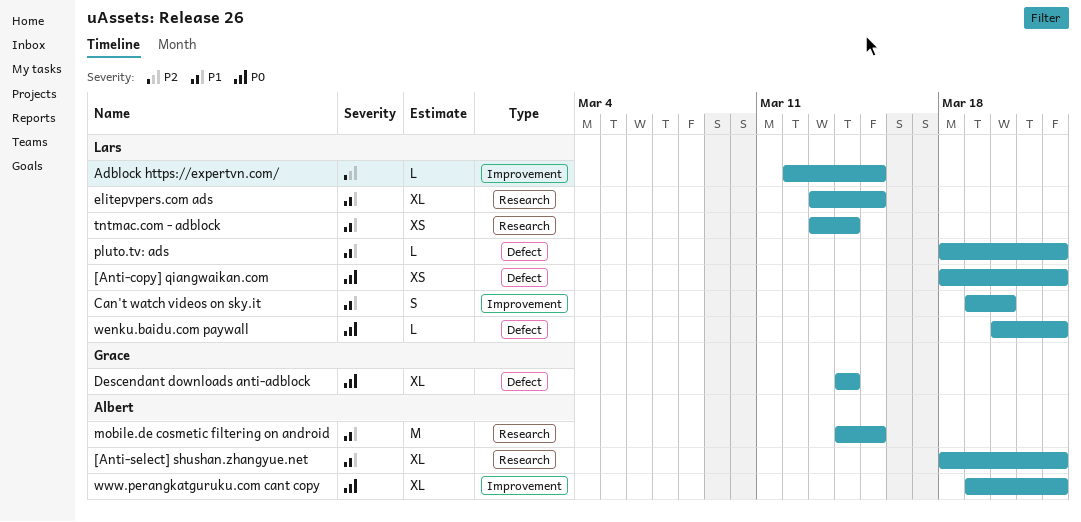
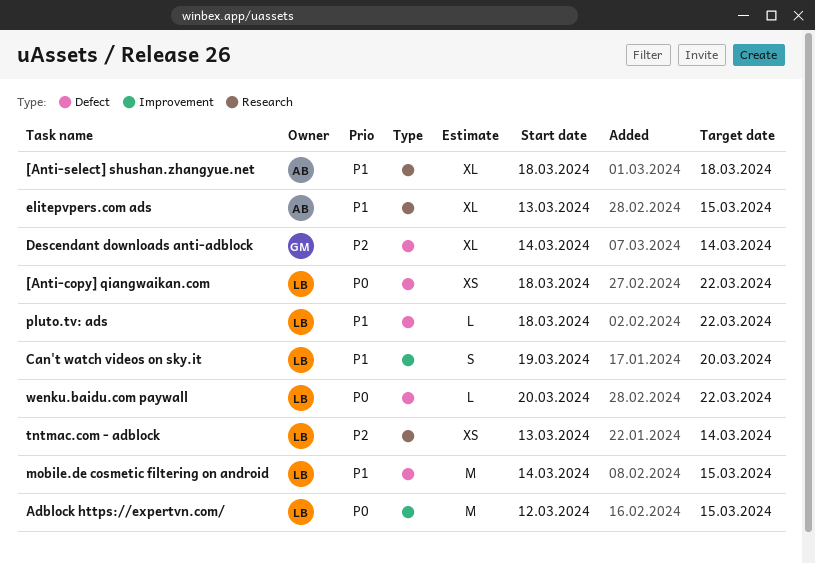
[Anti-select] shushan.zhangyue.net, due: Mar 22 -> Mar 18
Adblock https://expertvn.com/, priority: P2 -> P0
Adblock https://expertvn.com/, estimate: L -> M
Descendant downloads anti-adblock, priority: P0 -> P2
elitepvpers.com ads, owner: Lars -> Albert
mobile.de cosmetic filtering on android, owner: Albert -> Lars
mobile.de cosmetic filtering on android, label: Research -> Defect
tntmac.com - adblock, priority: P1 -> P2
www.perangkatguruku.com cant copy: present -> none

